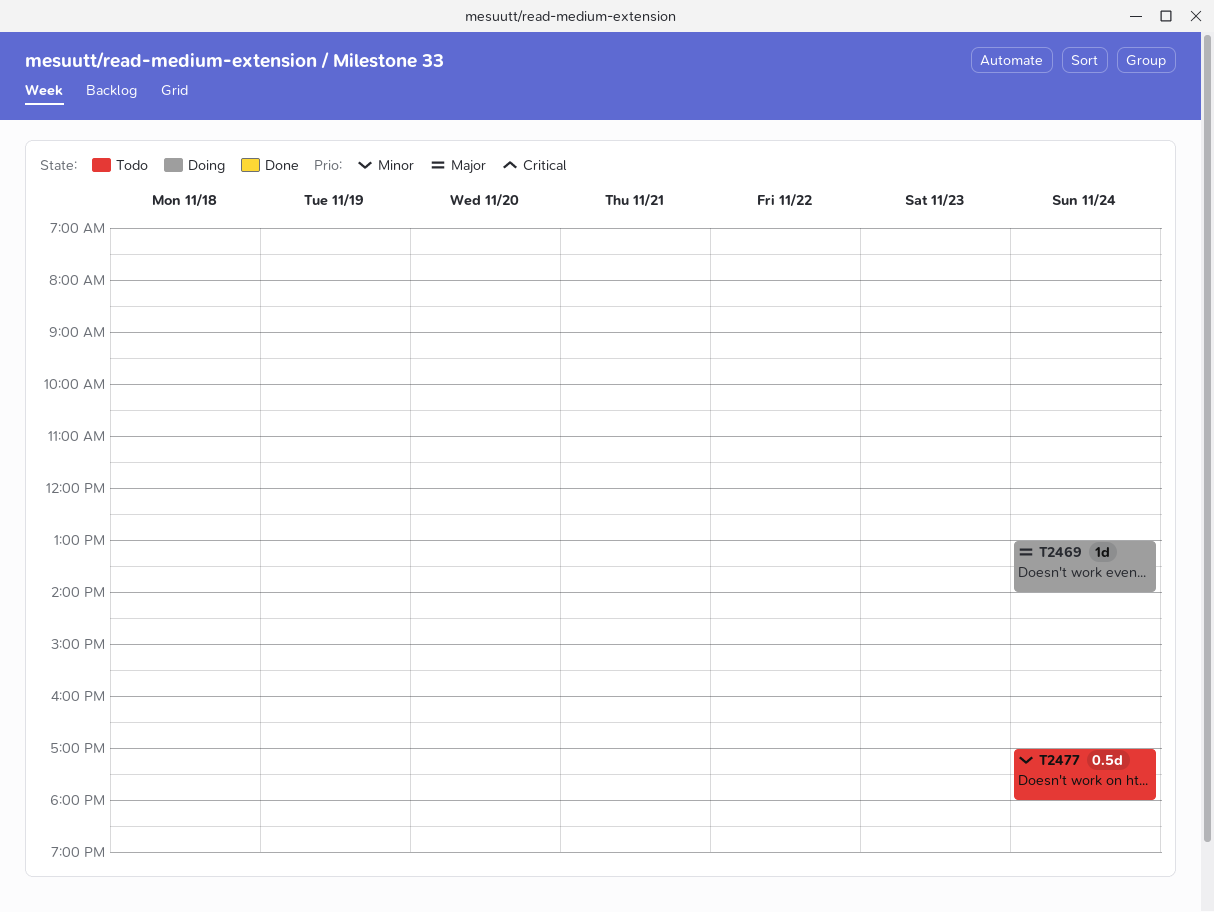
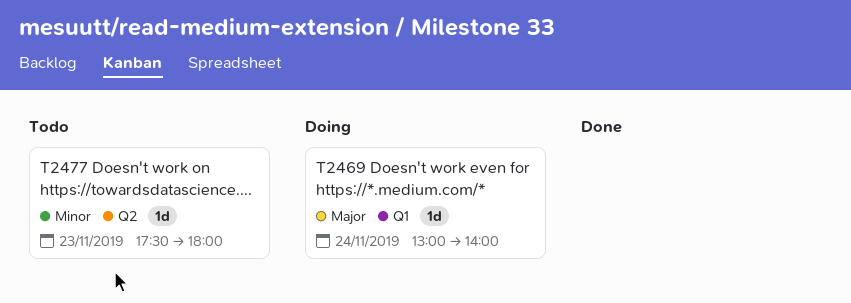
T2477, estimate: 0.5d -> 1d
T2477, day: Nov 24 -> Nov 23
T2477, begins: 17:00 -> 17:30

